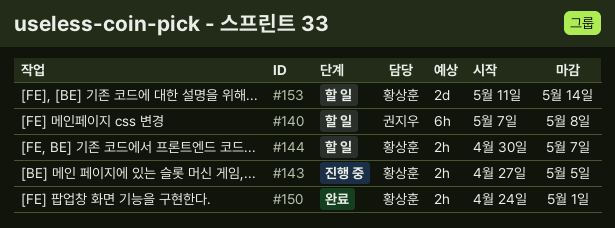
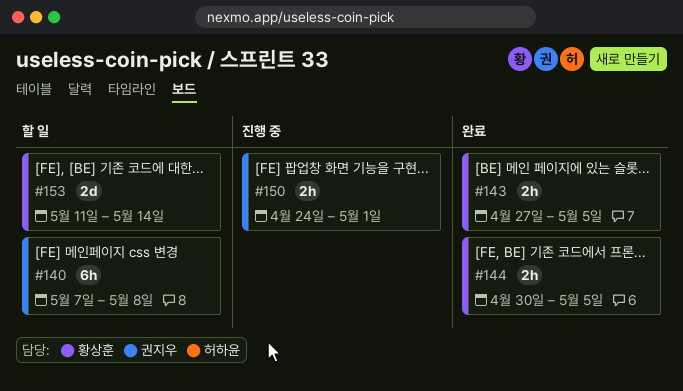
#143, status: 진행 중 -> 완료
#144, status: 할 일 -> 완료
#144, due: May 7 -> May 5
#150, status: 완료 -> 진행 중
#150, owner: 황상훈 -> 권지우

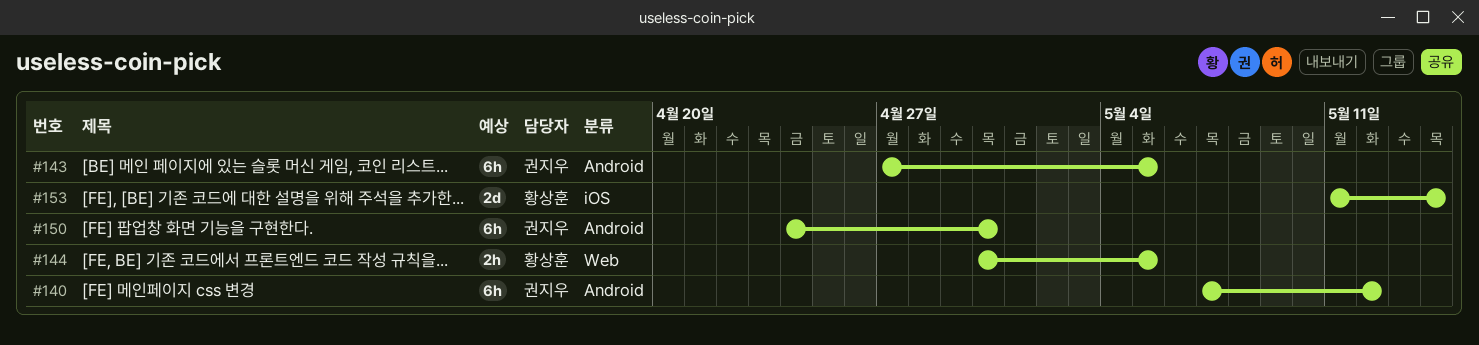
#140, due: May 8 -> May 12
#143, owner: 황상훈 -> 권지우
#143, estimate: 2h -> 6h
#150, estimate: 2h -> 6h
#150, due: May 1 -> Apr 30

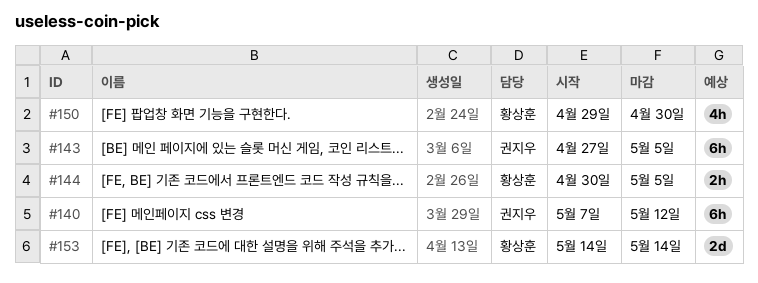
#150, owner: 권지우 -> 황상훈
#150, estimate: 6h -> 4h
#150, start: Apr 24 -> Apr 29
#153, start: May 11 -> May 14

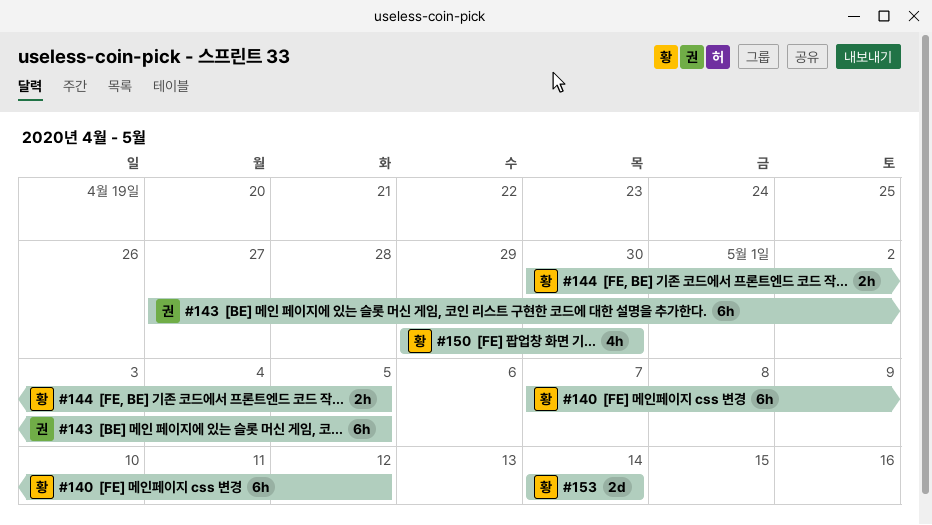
#140, owner: 권지우 -> 황상훈

